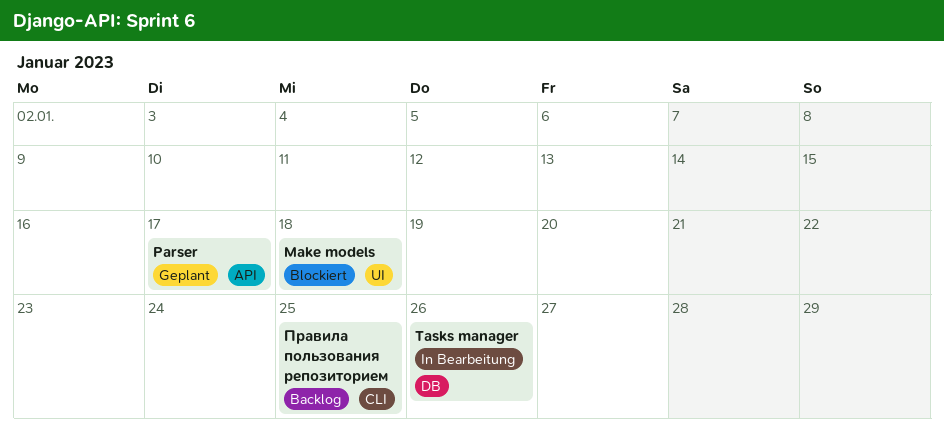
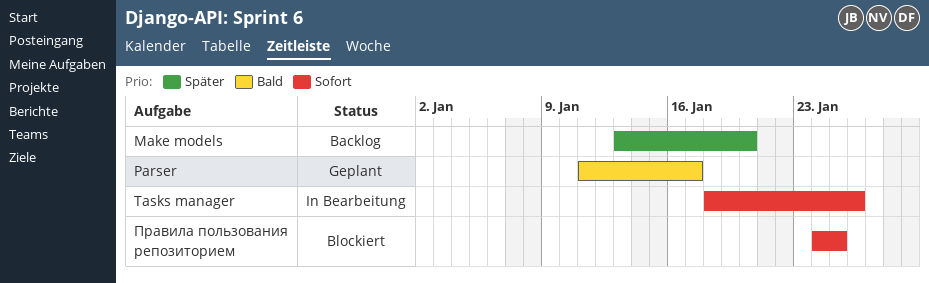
Make models, status: Blockiert -> Backlog
Make models, due: Jan 18 -> Jan 20
Правила пользования репозиторием, status: Backlog -> Blockiert

